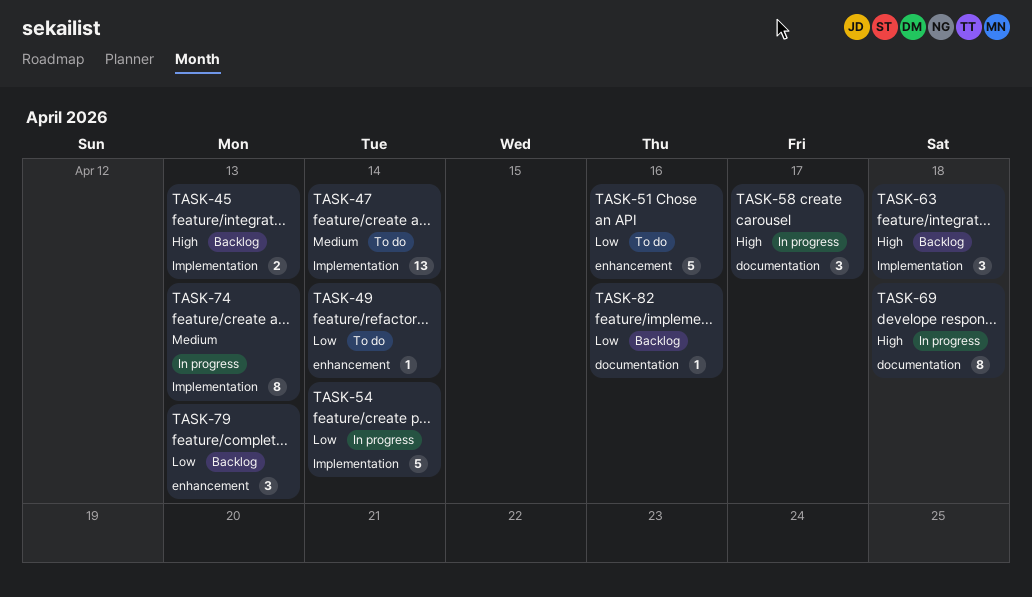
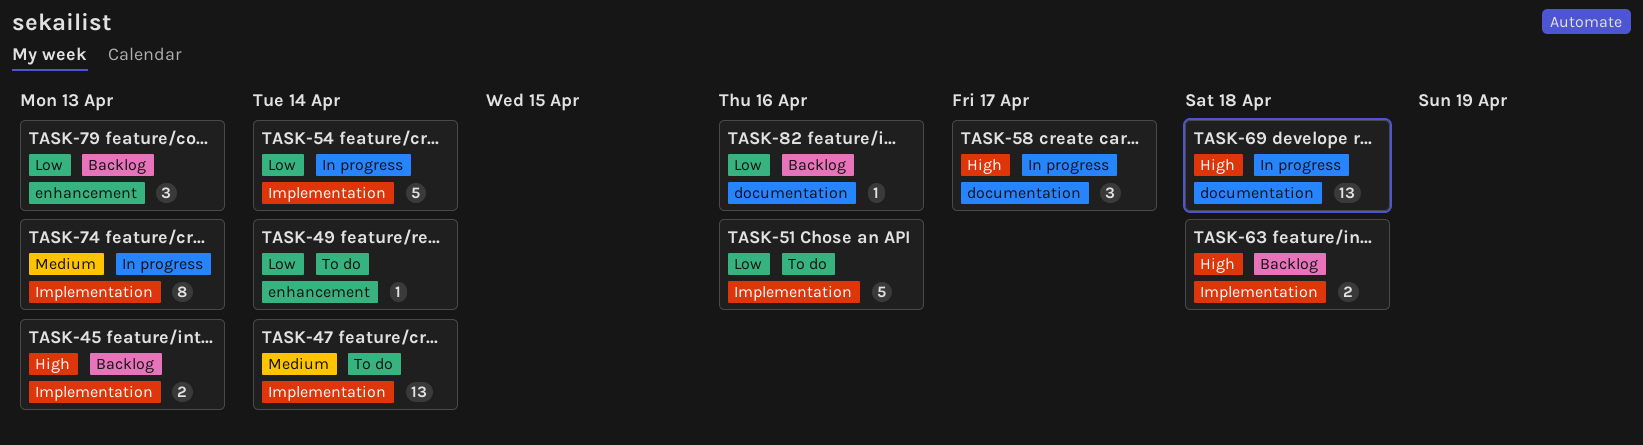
TASK-51, label: enhancement -> Implementation
TASK-63, estimate: 3 -> 2
TASK-69, estimate: 8 -> 13

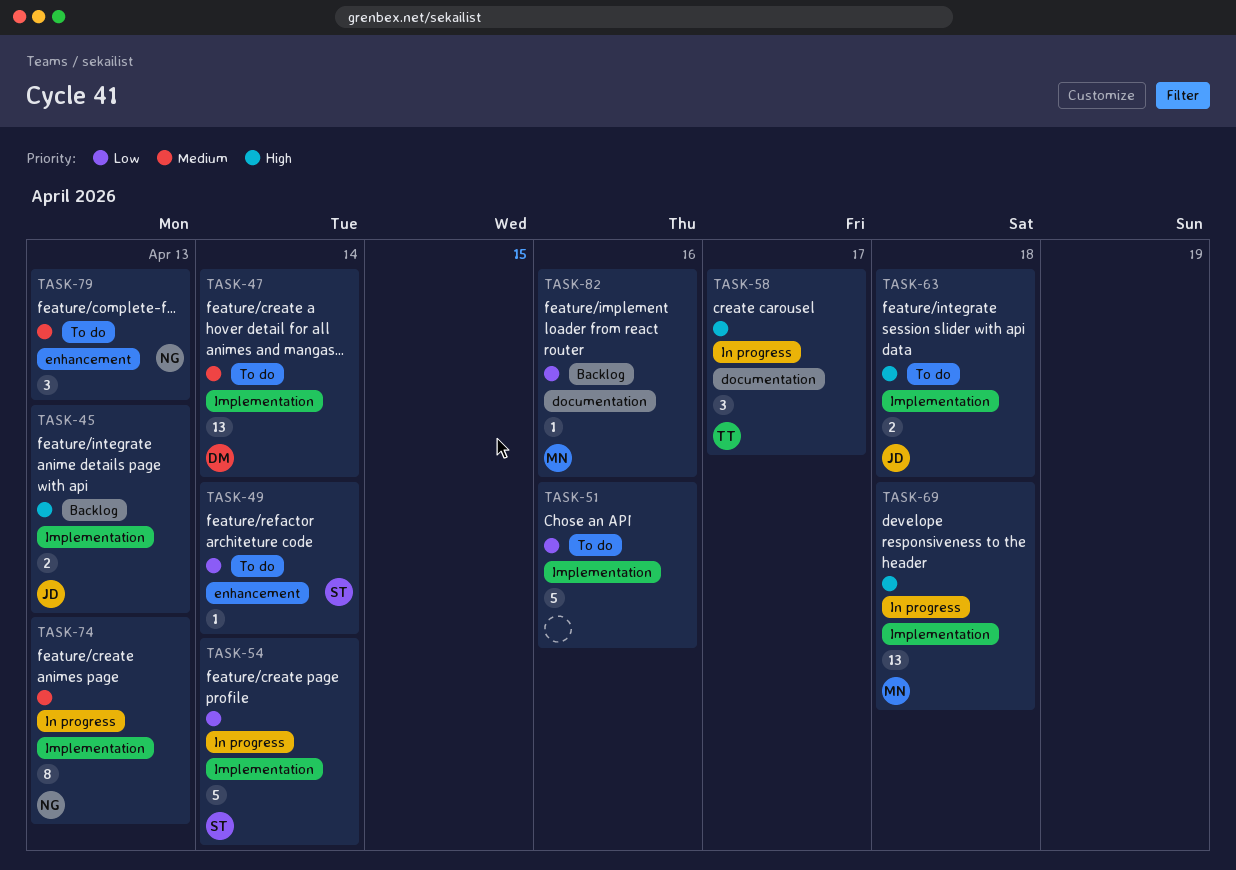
TASK-63, status: Backlog -> To do
TASK-69, label: documentation -> Implementation
TASK-79, status: Backlog -> To do
TASK-79, priority: Low -> Medium

